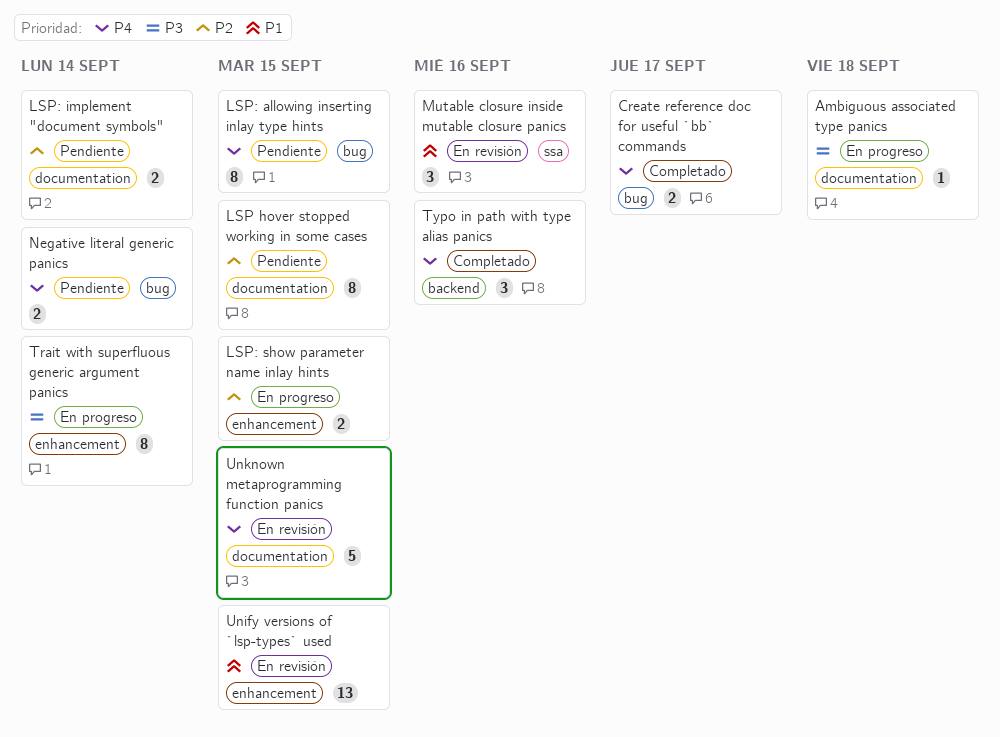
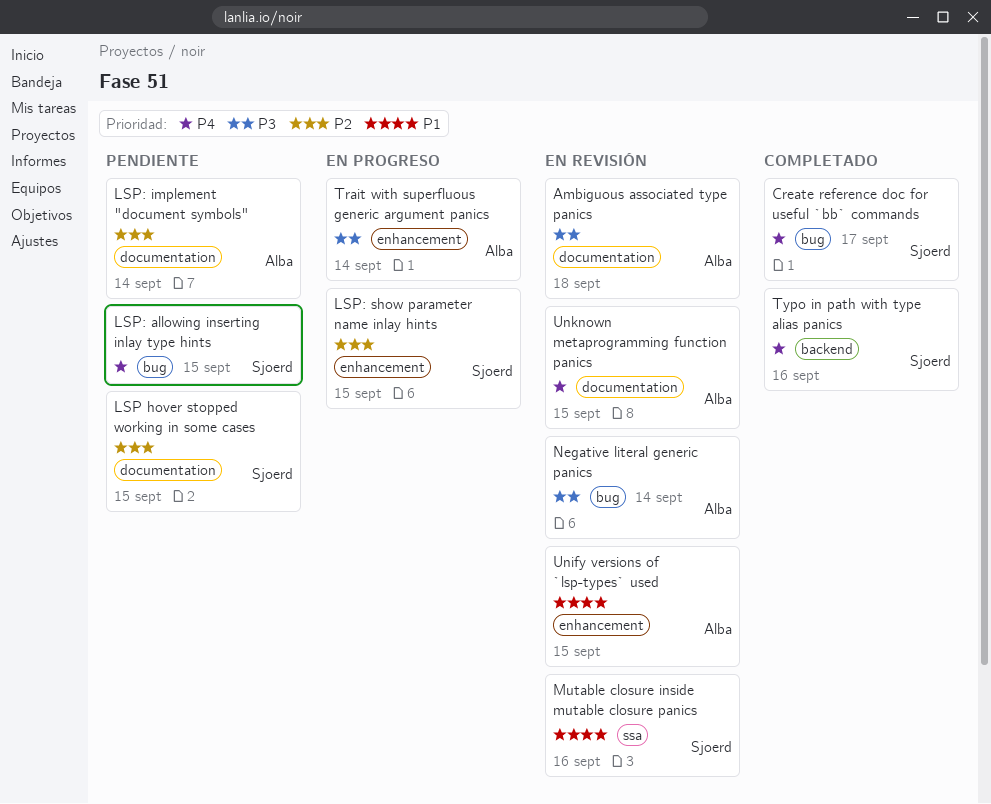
Ambiguous associated type panics, status: En progreso -> En revisión
Negative literal generic panics, status: Pendiente -> En revisión
Negative literal generic panics, priority: P4 -> P3

